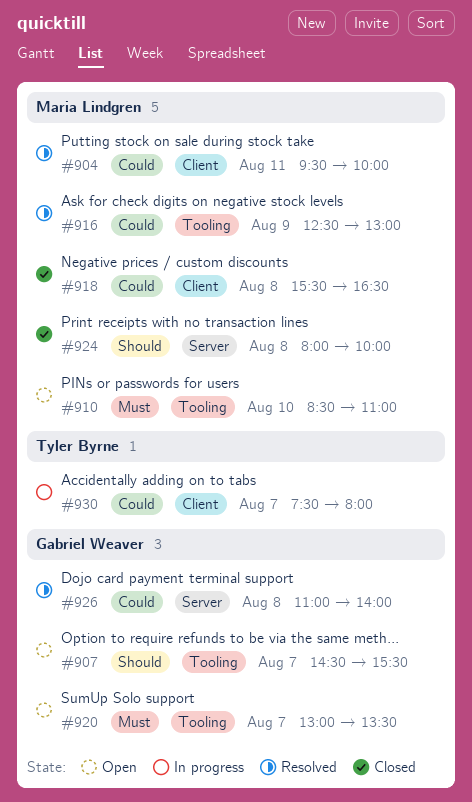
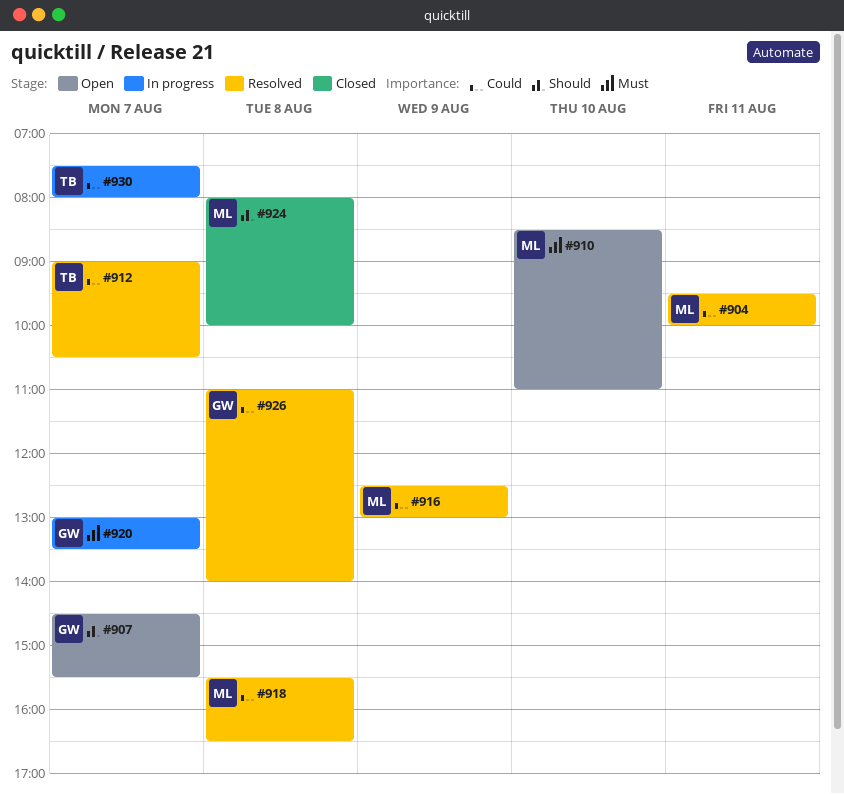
#912: none -> present
#918, status: Closed -> Resolved
#920, status: Open -> In progress

